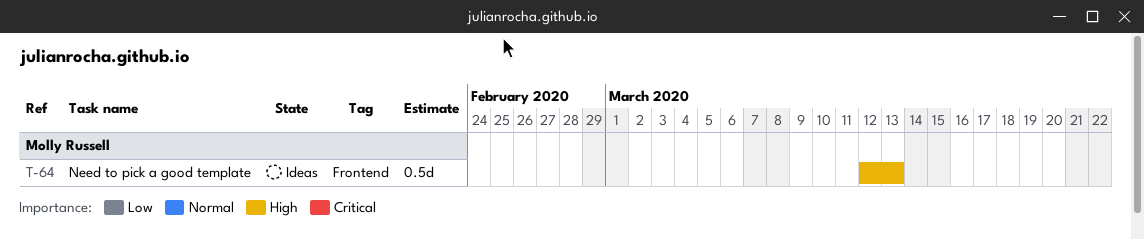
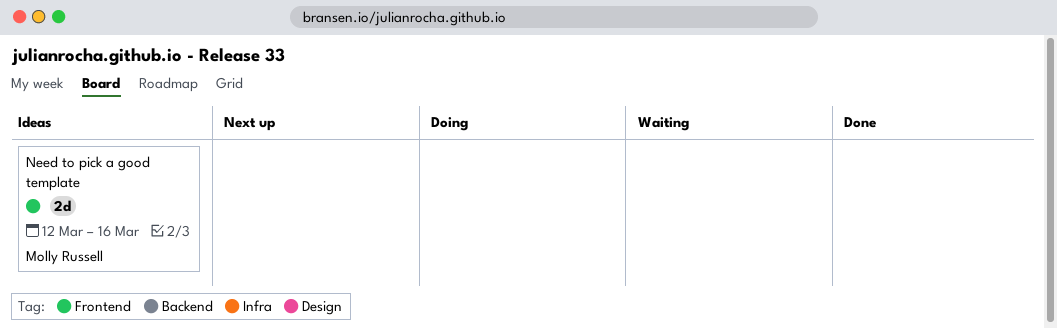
Need to pick a good template, estimate: 0.5d -> 2d
Need to pick a good template, due: Mar 13 -> Mar 16

